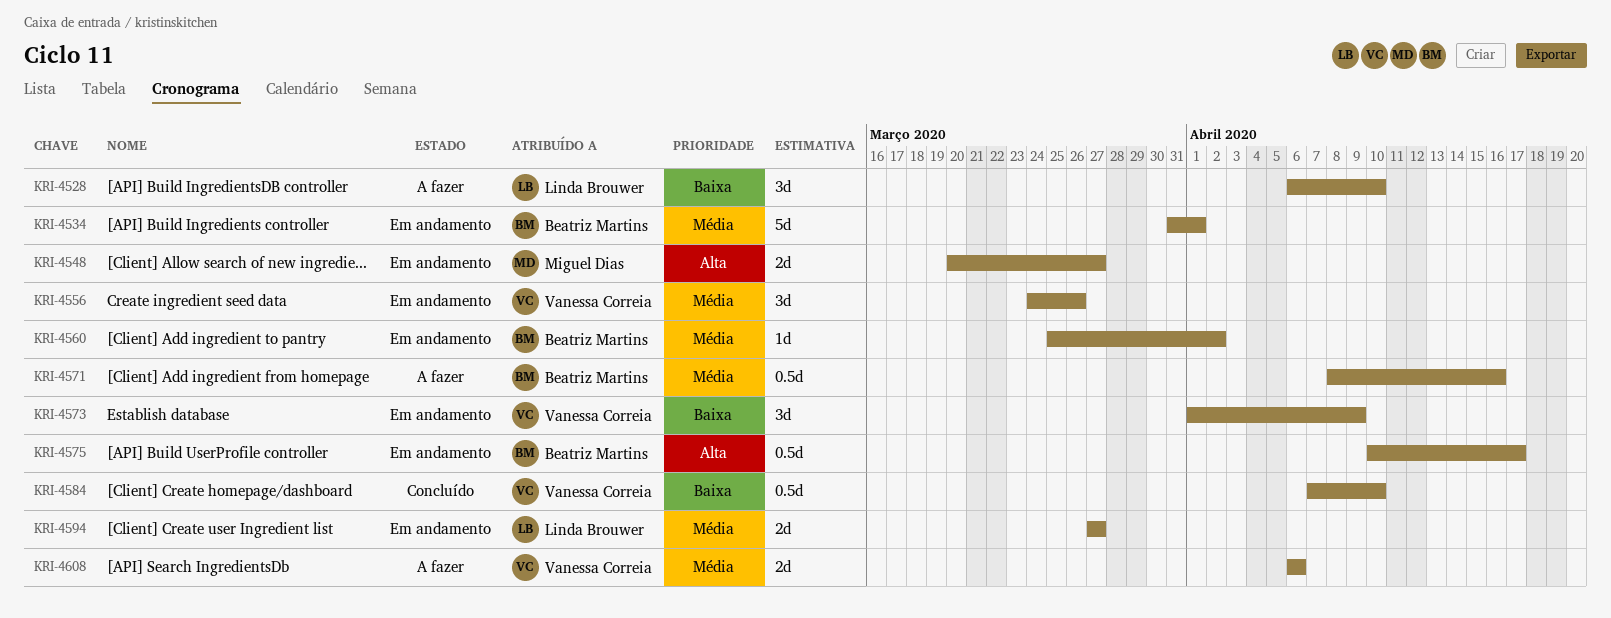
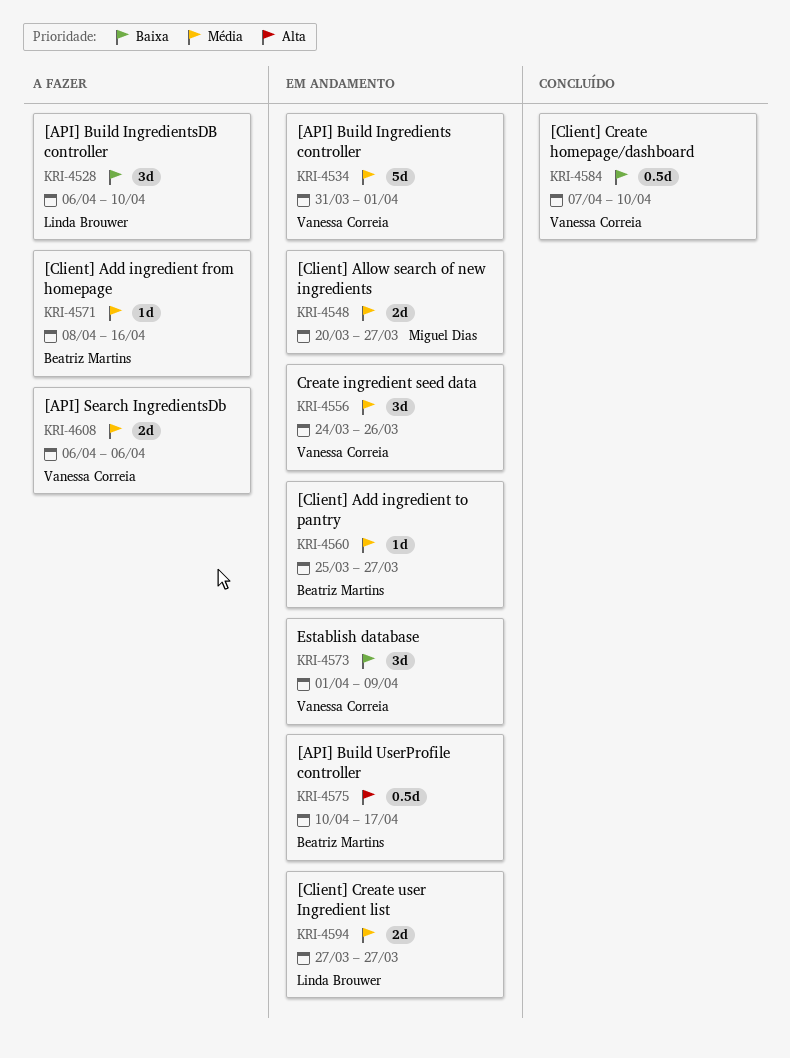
KRI-4534, owner: Beatriz Martins -> Vanessa Correia
KRI-4548, priority: Alta -> Média
KRI-4560, due: Apr 2 -> Mar 27
KRI-4571, estimate: 0.5d -> 1d

